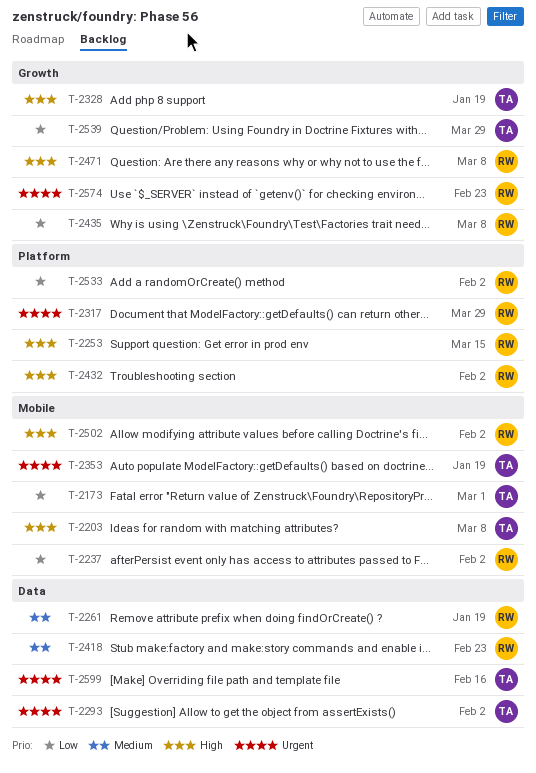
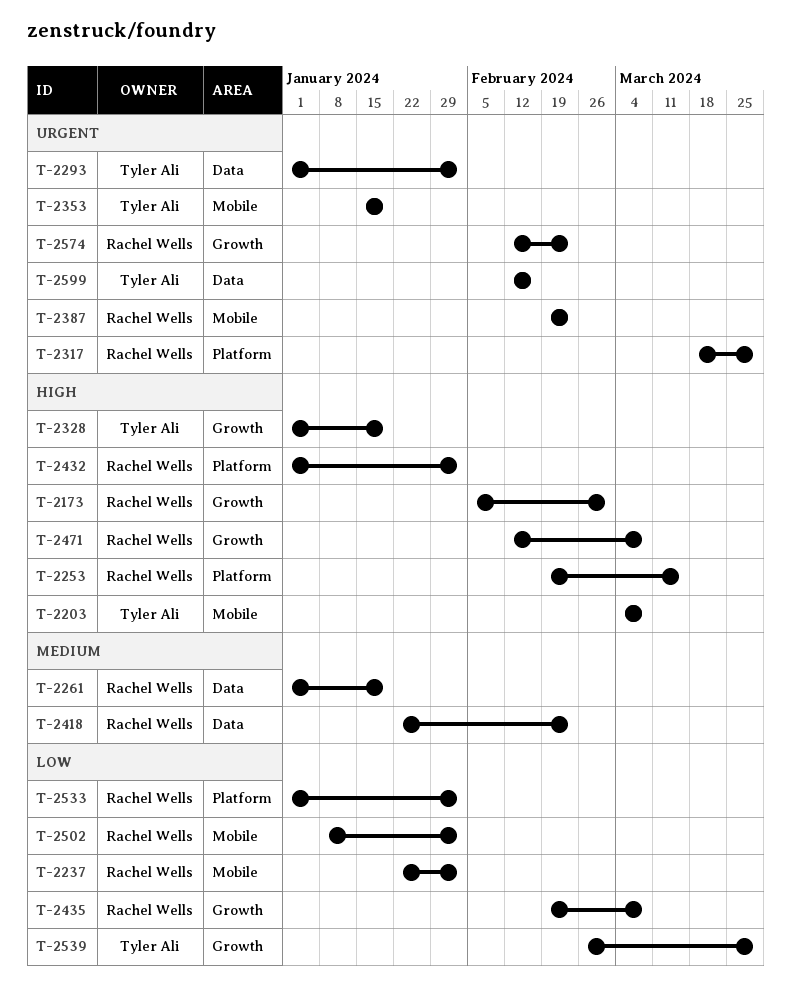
T-2173, owner: Tyler Ali -> Rachel Wells
T-2173, priority: Low -> High
T-2173, label: Mobile -> Growth
T-2387: none -> present
T-2502, priority: High -> Low

